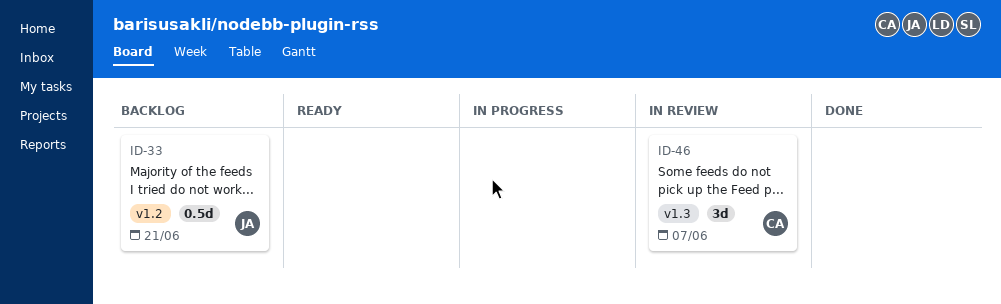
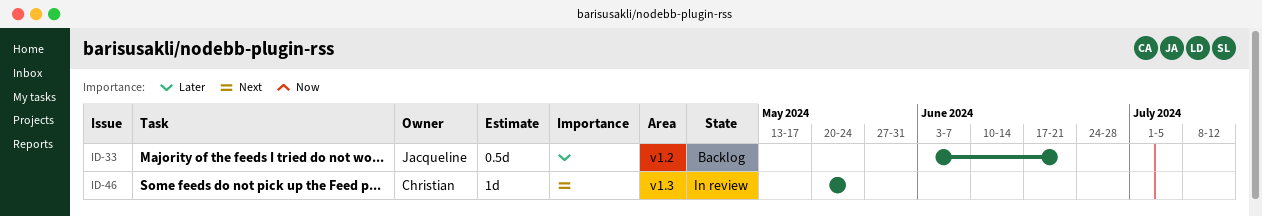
ID-46, estimate: 3d -> 1d
ID-46, due: Jun 7 -> May 24

